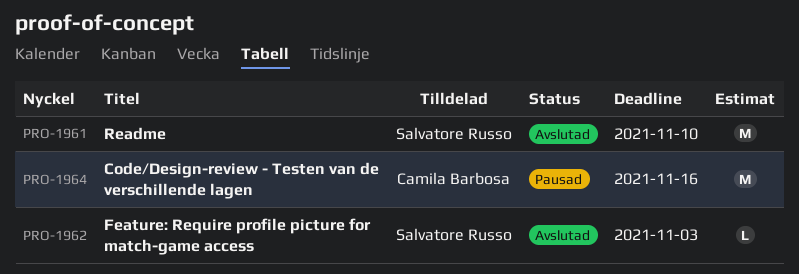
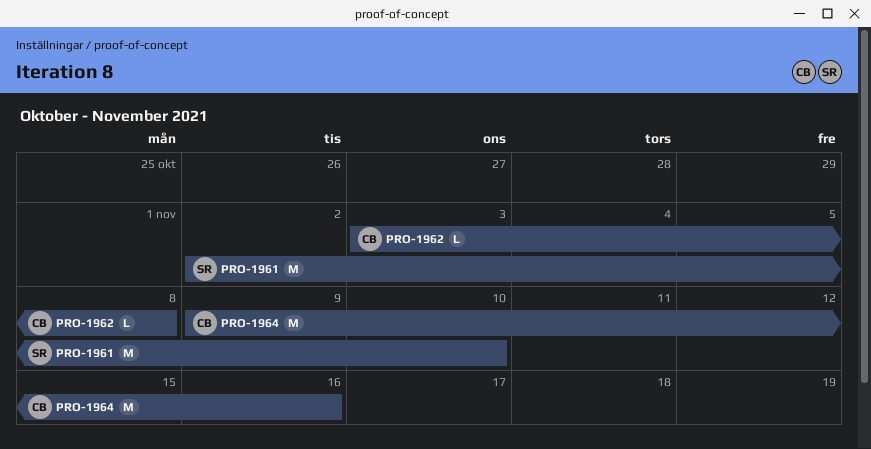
PRO-1962, owner: Salvatore Russo -> Camila Barbosa
PRO-1962, due: Nov 3 -> Nov 8

